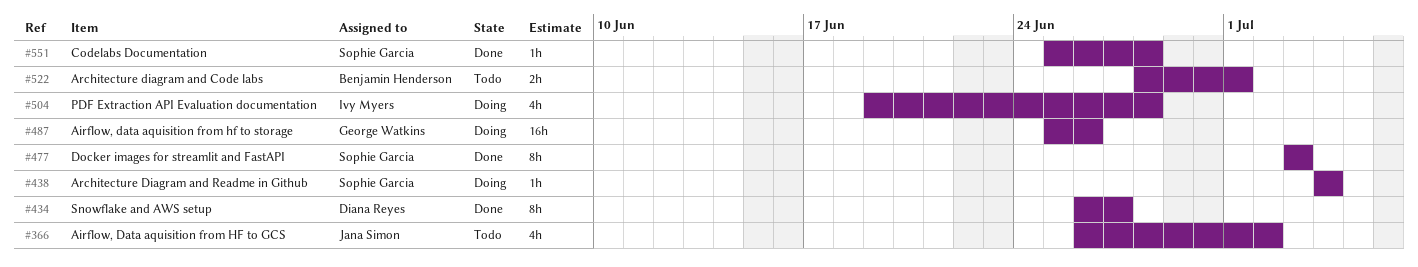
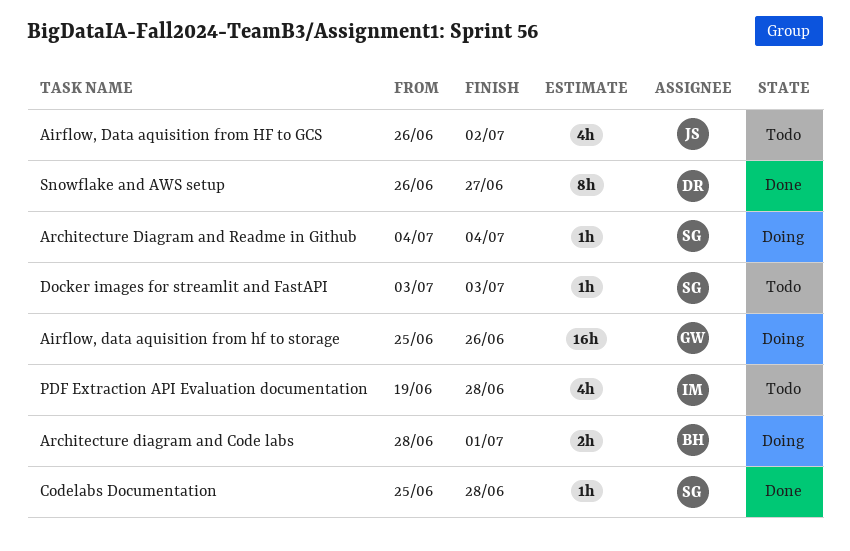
Architecture diagram and Code labs, status: Todo -> Doing
Docker images for streamlit and FastAPI, status: Done -> Todo
Docker images for streamlit and FastAPI, estimate: 8h -> 1h
PDF Extraction API Evaluation documentation, status: Doing -> Todo

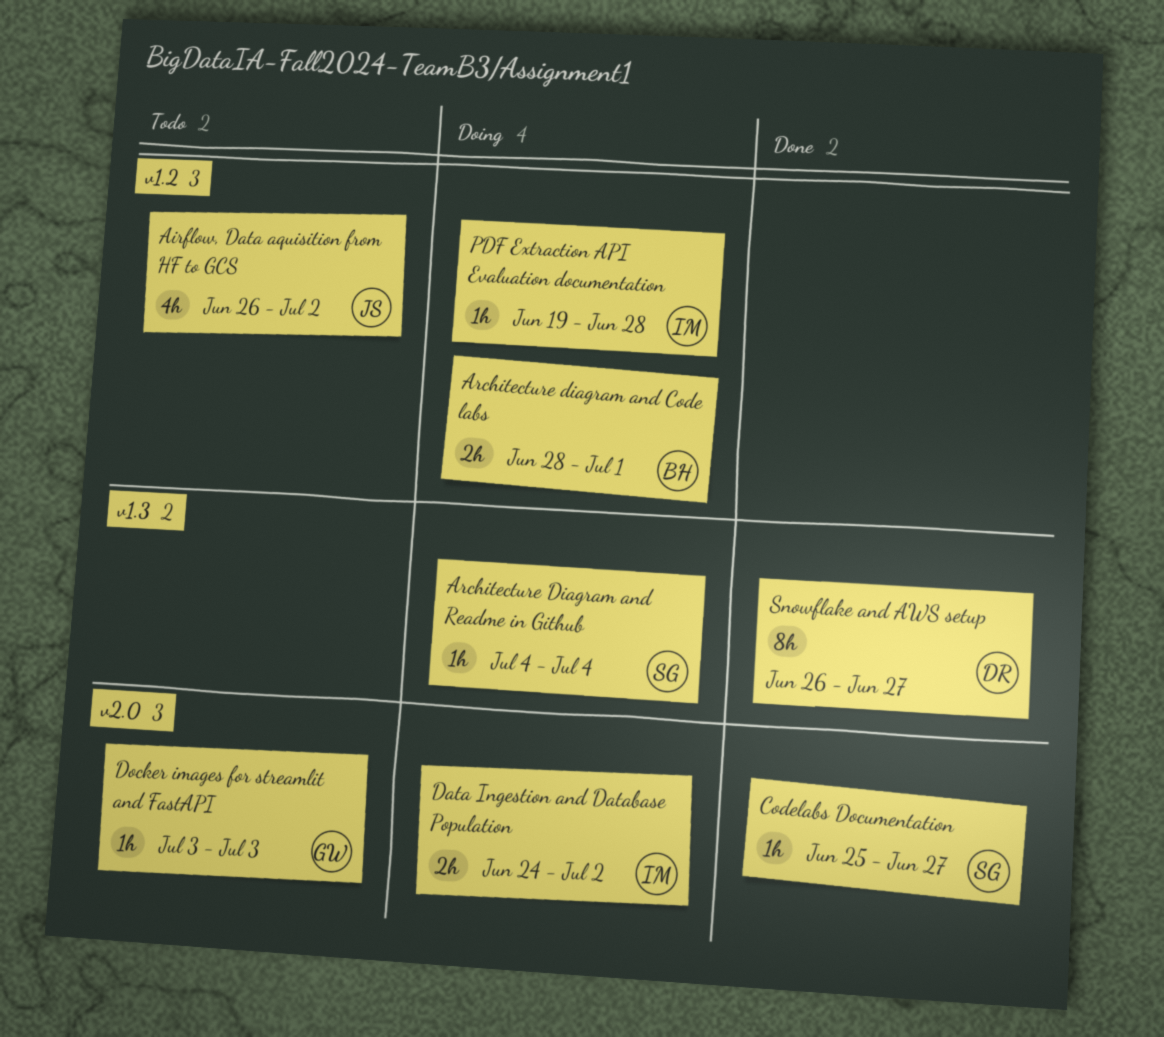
Airflow, data aquisition from hf to storage: present -> none
Codelabs Documentation, due: Jun 28 -> Jun 27
Data Ingestion and Database Population: none -> present
Docker images for streamlit and FastAPI, owner: SG -> GW
PDF Extraction API Evaluation documentation, status: Todo -> Doing
PDF Extraction API Evaluation documentation, estimate: 4h -> 1h

